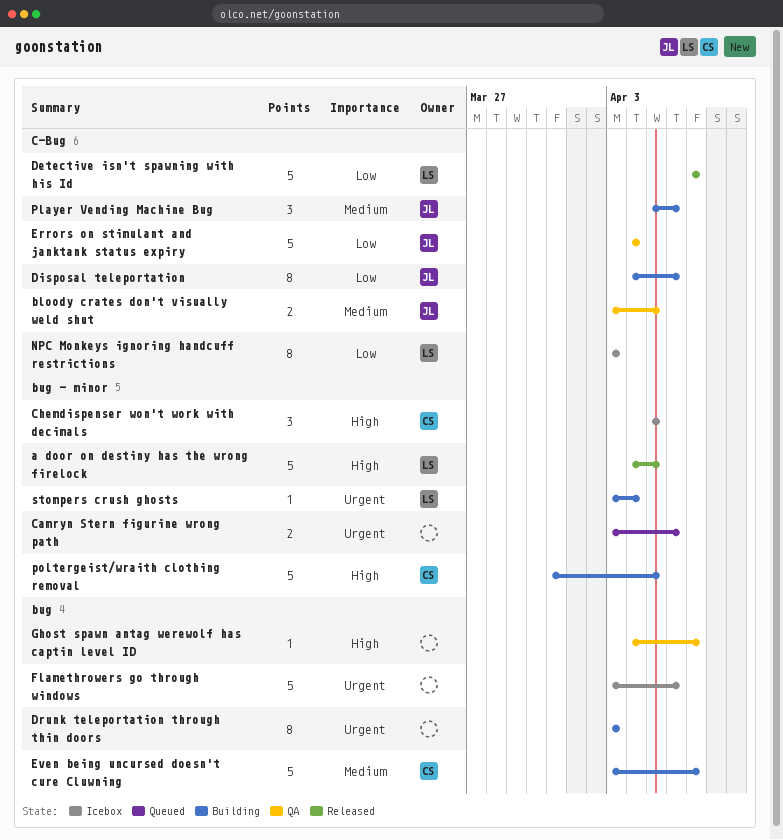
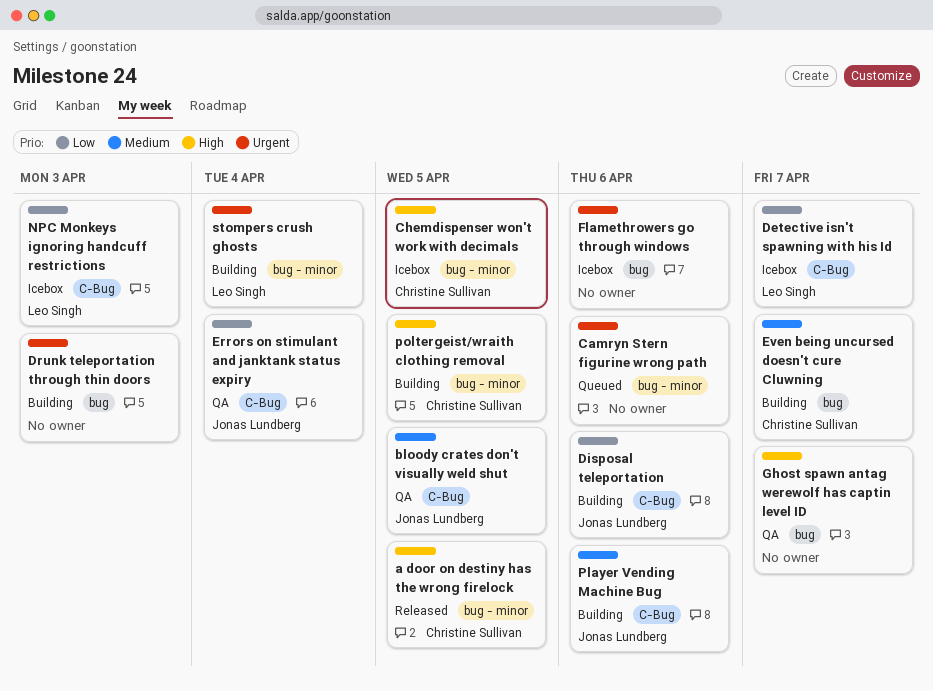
a door on destiny has the wrong firelock, owner: Leo Singh -> Christine Sullivan
Detective isn't spawning with his Id, status: Released -> Icebox

